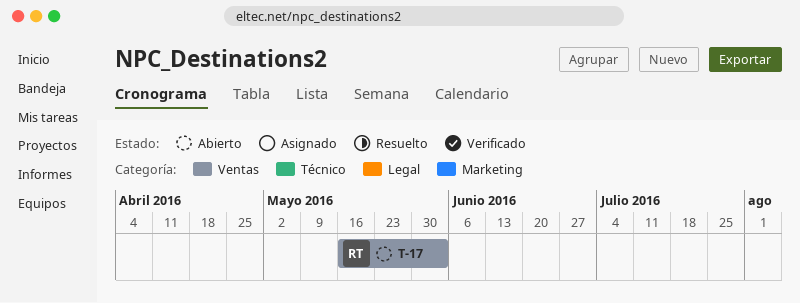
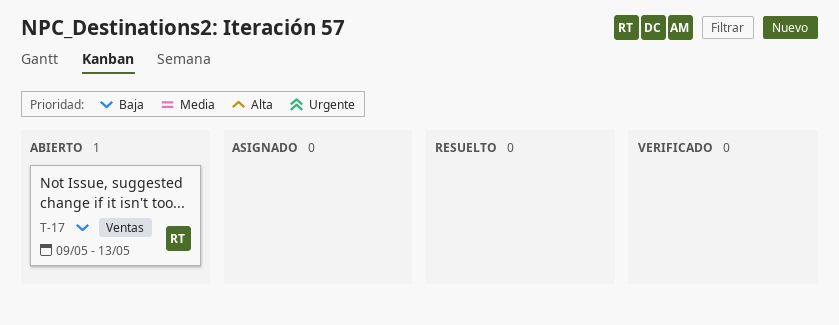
T-17, start: May 16 -> May 9
T-17, due: Jun 3 -> May 13

